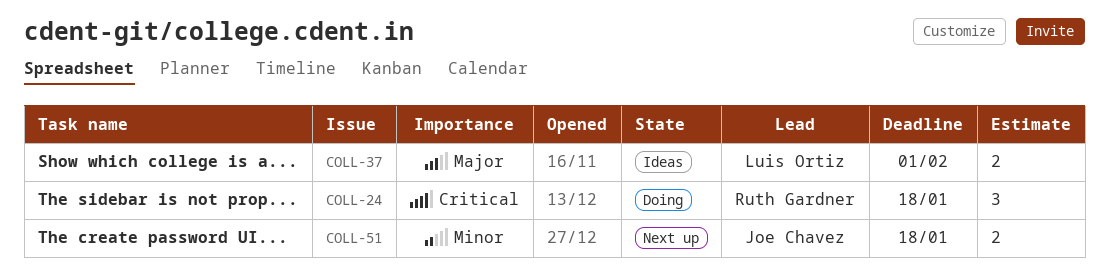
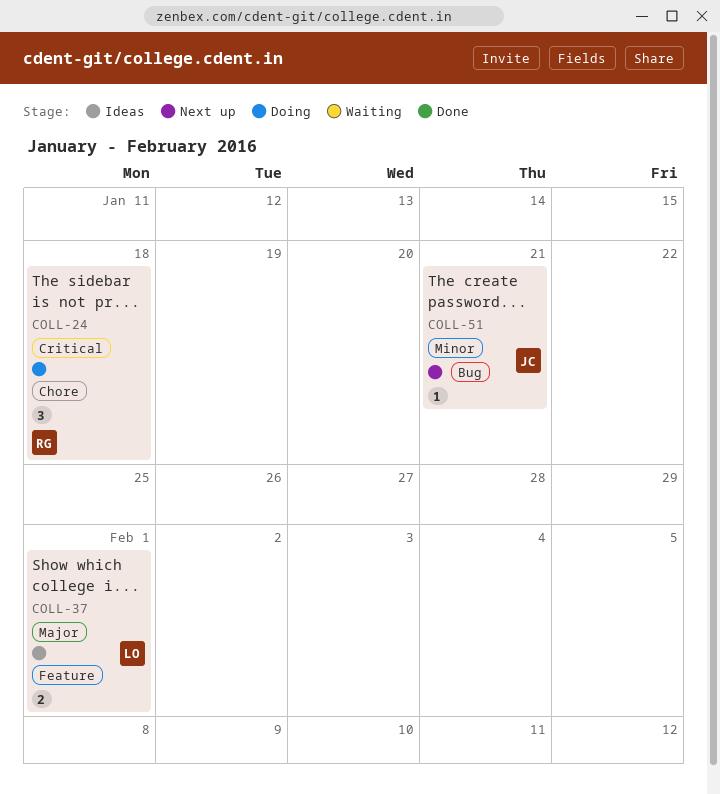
COLL-51, estimate: 2 -> 1
COLL-51, due: Jan 18 -> Jan 21

